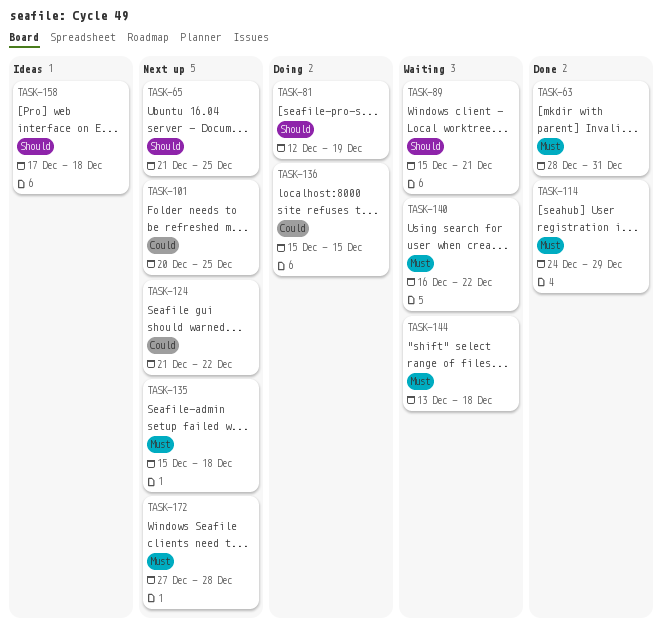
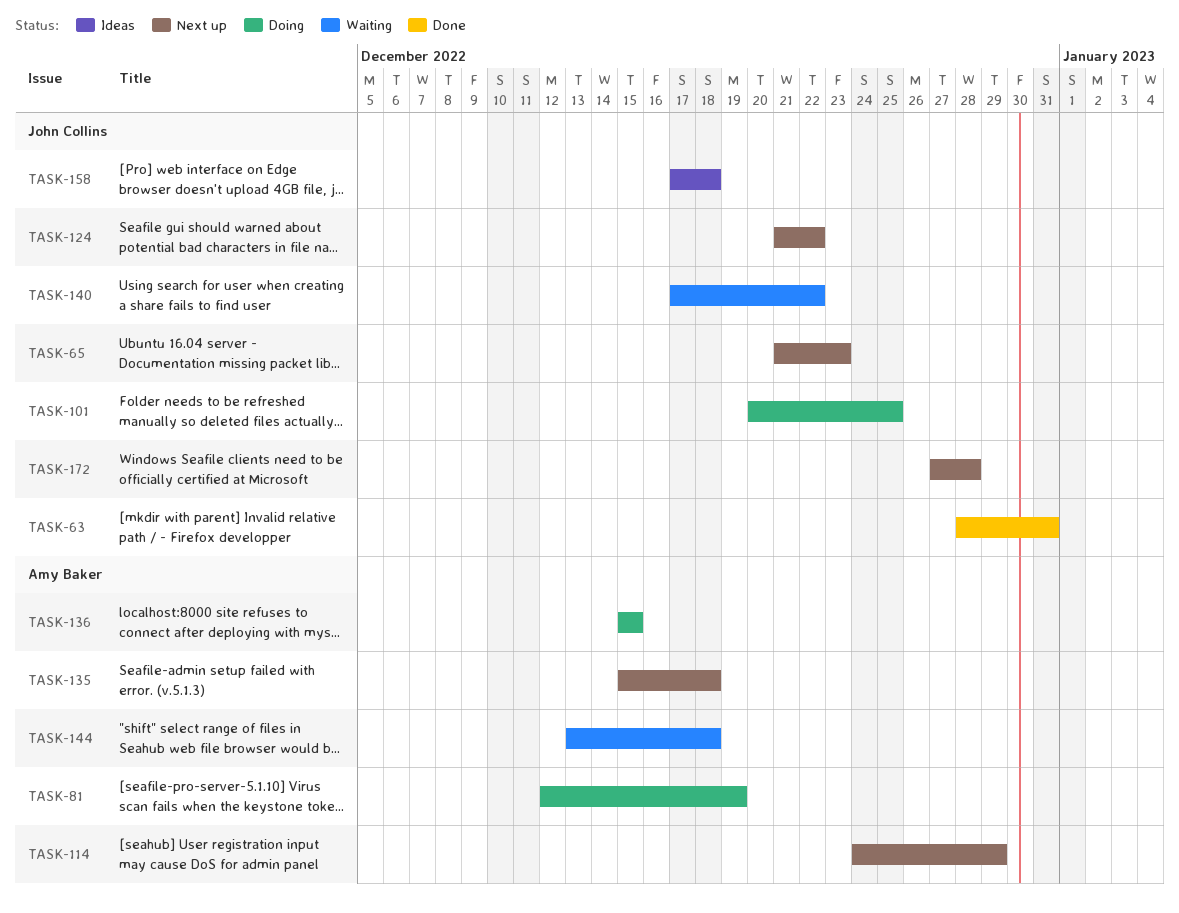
TASK-65, due: Dec 25 -> Dec 23
TASK-89: present -> none
TASK-101, status: Next up -> Doing
TASK-114, status: Done -> Next up
TASK-140, start: Dec 16 -> Dec 17

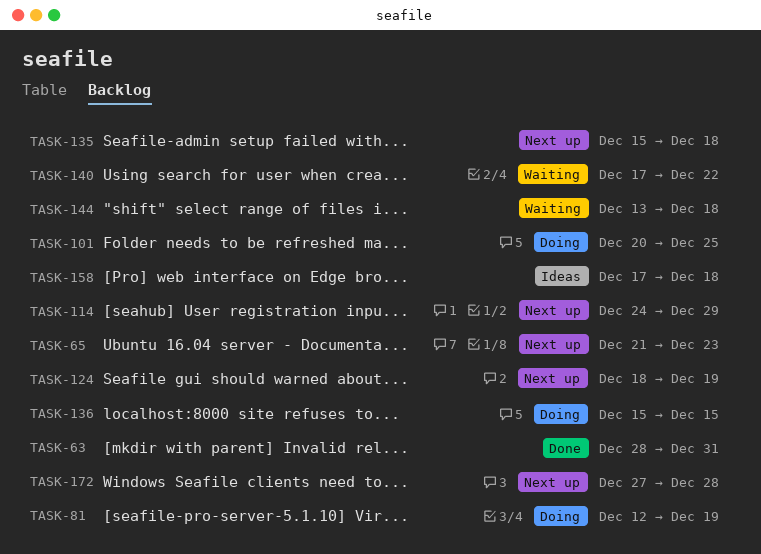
TASK-124, start: Dec 21 -> Dec 18
TASK-124, due: Dec 22 -> Dec 19

